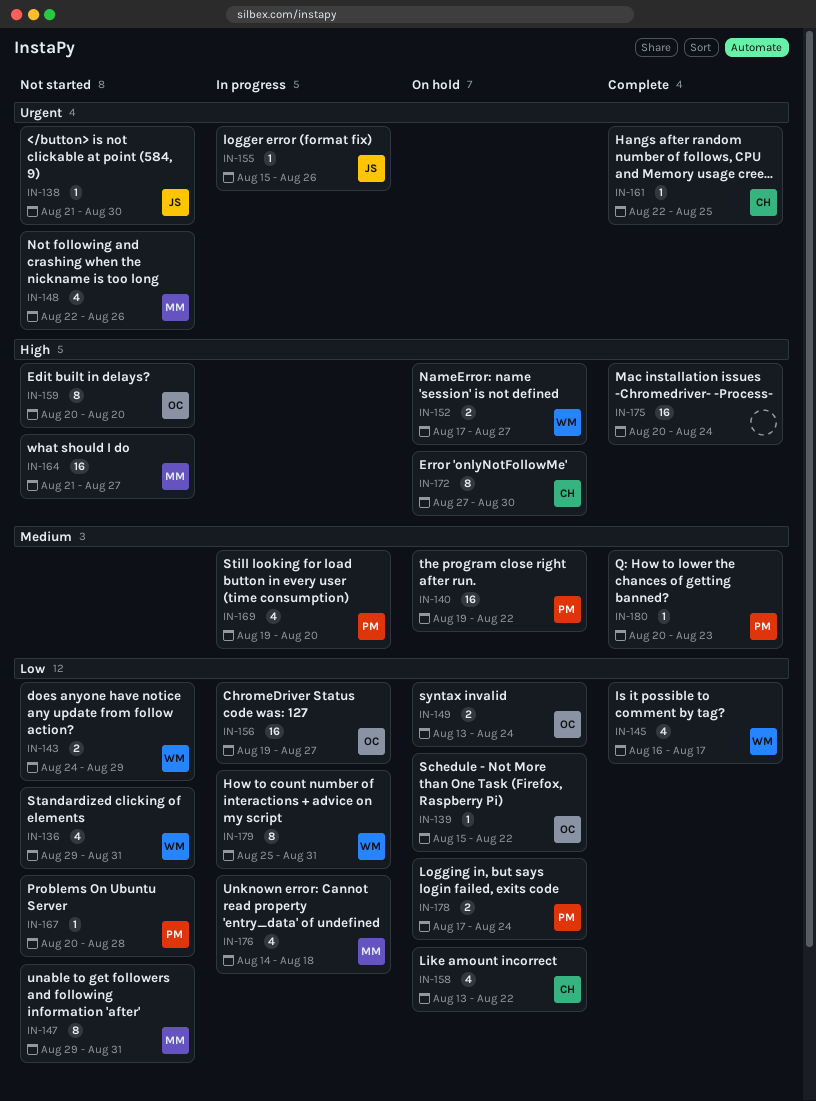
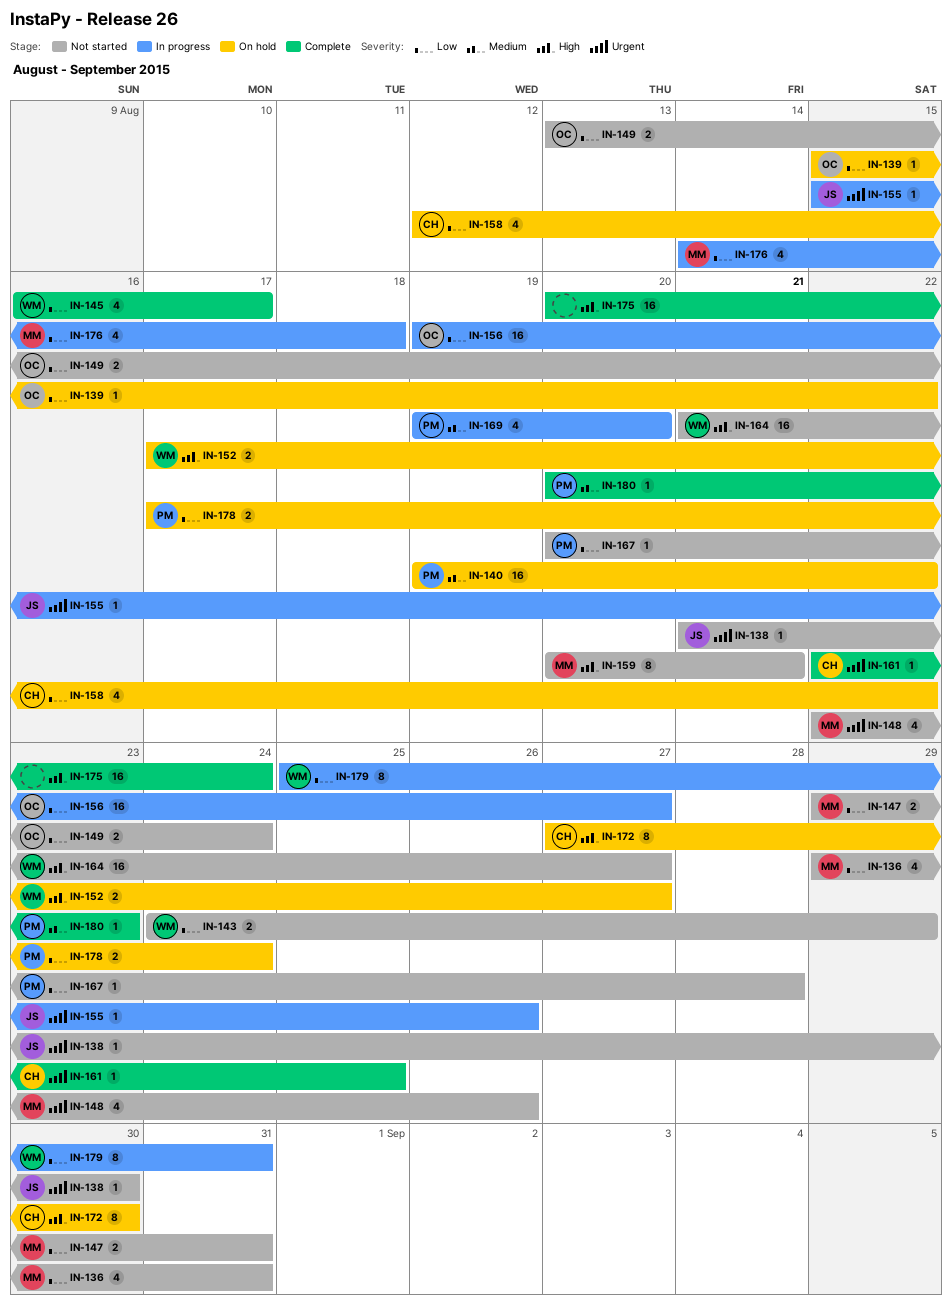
IN-136, owner: WM -> MM
IN-147, estimate: 8 -> 2
IN-149, status: On hold -> Not started
IN-158, start: Aug 13 -> Aug 12
IN-159, owner: OC -> MM
IN-159, due: Aug 20 -> Aug 21
IN-164, owner: MM -> WM

